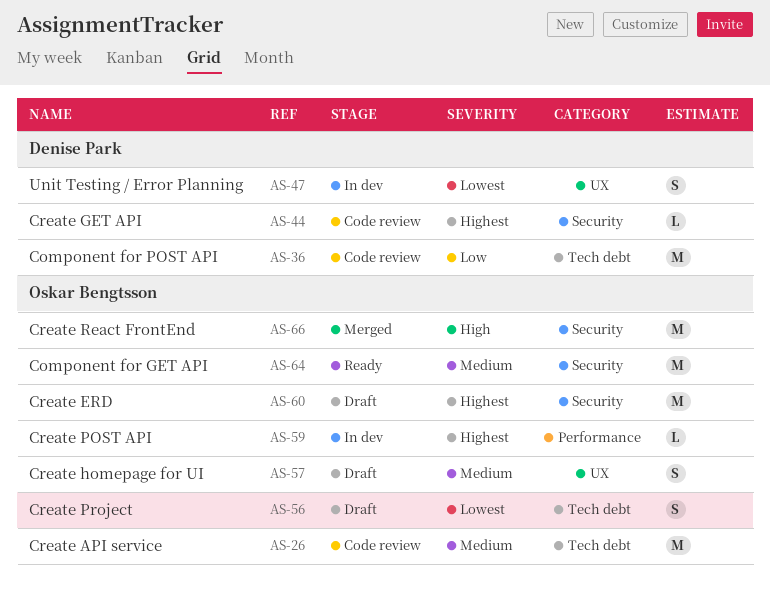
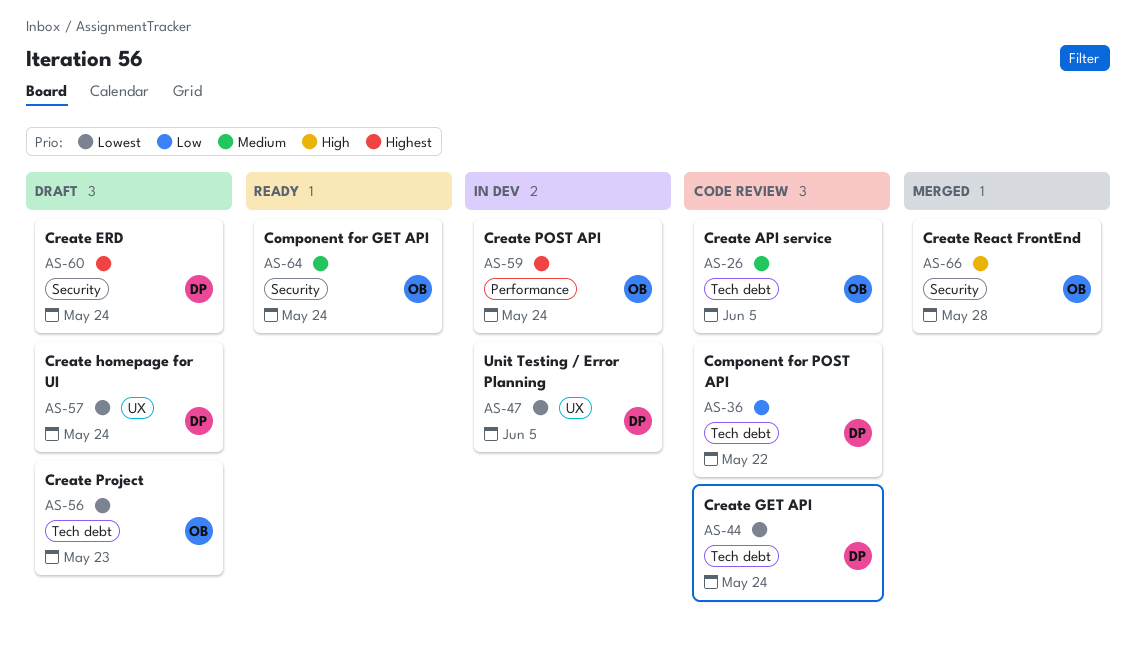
AS-44, priority: Highest -> Lowest
AS-44, label: Security -> Tech debt
AS-57, owner: Oskar Bengtsson -> Denise Park
AS-57, priority: Medium -> Lowest
AS-60, owner: Oskar Bengtsson -> Denise Park

